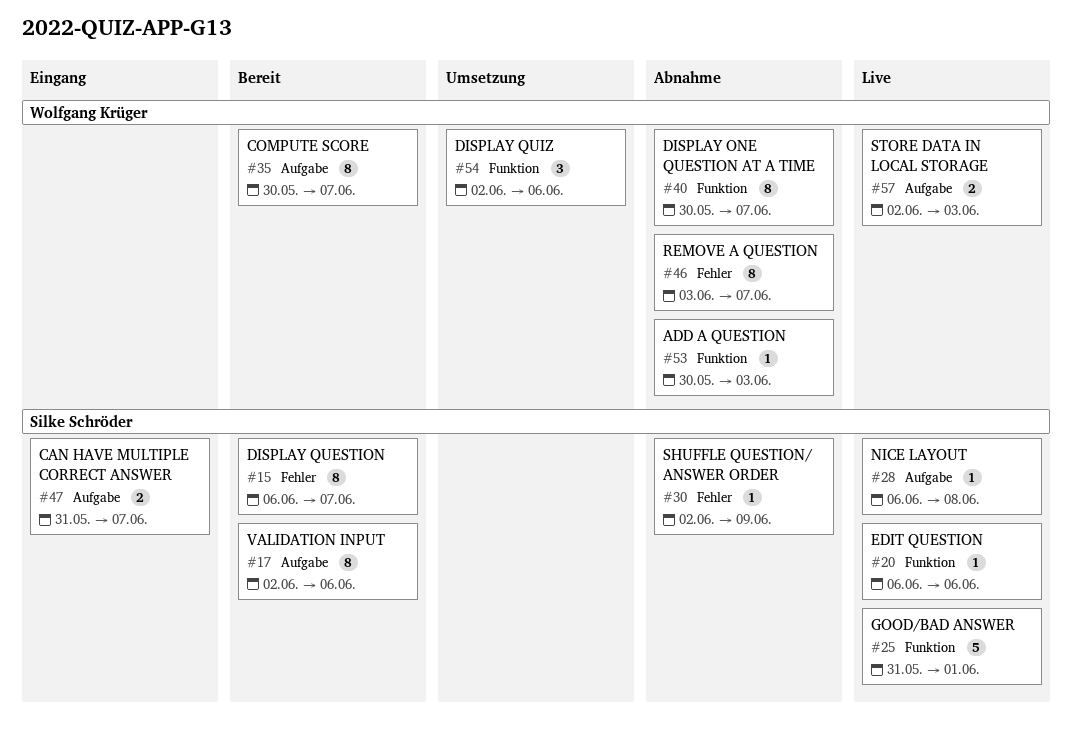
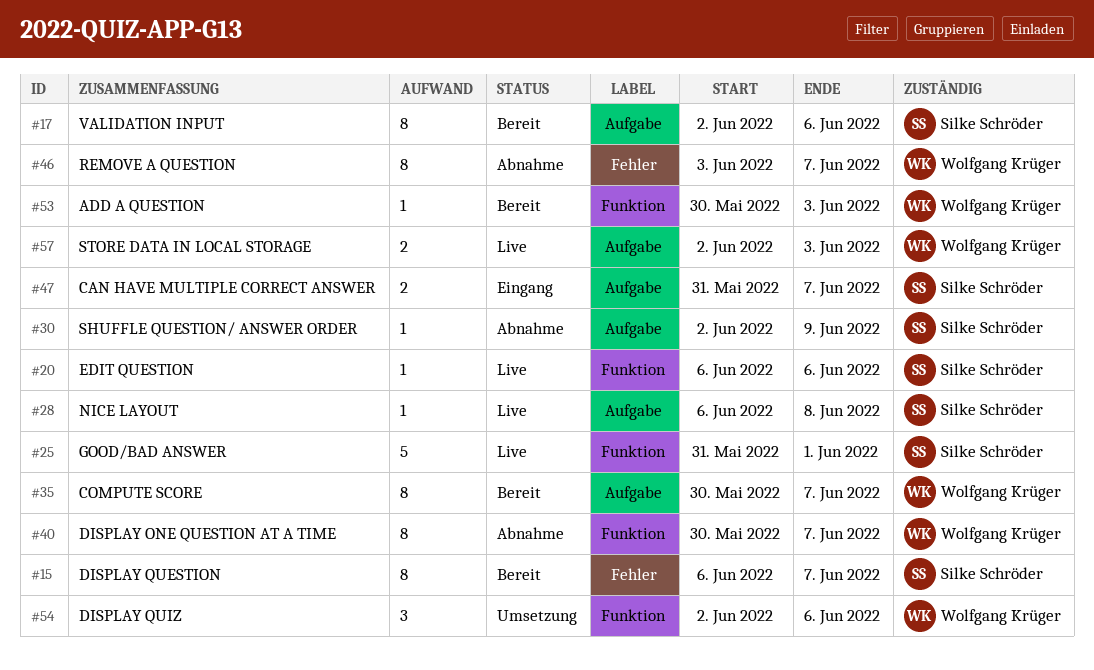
#30, label: Fehler -> Aufgabe
#53, status: Abnahme -> Bereit

